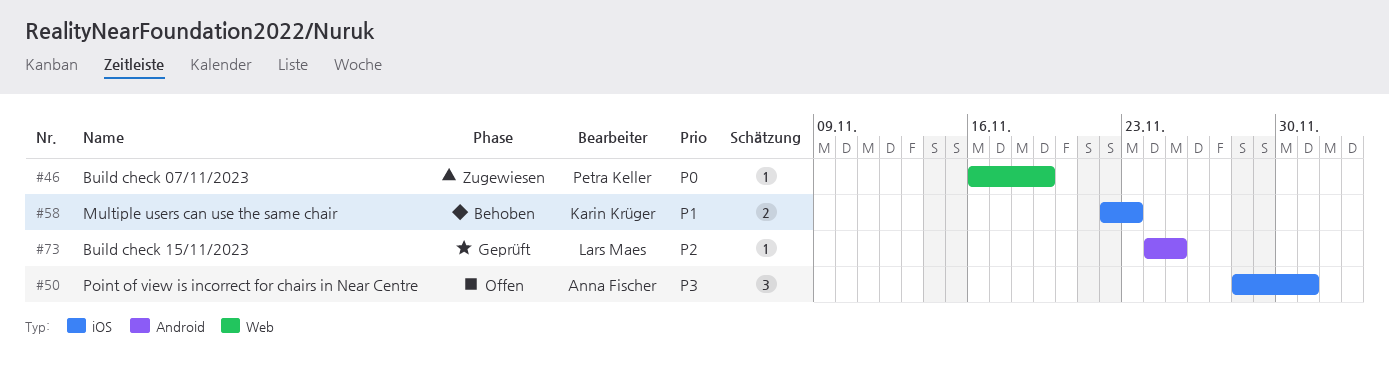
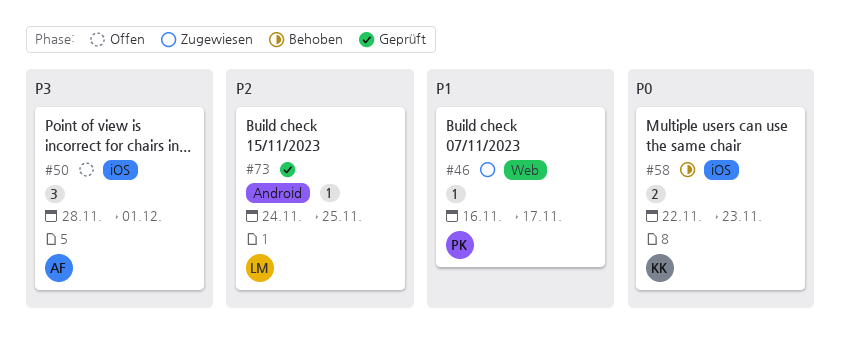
#46, priority: P0 -> P1
#46, due: Nov 19 -> Nov 17
#58, priority: P1 -> P0

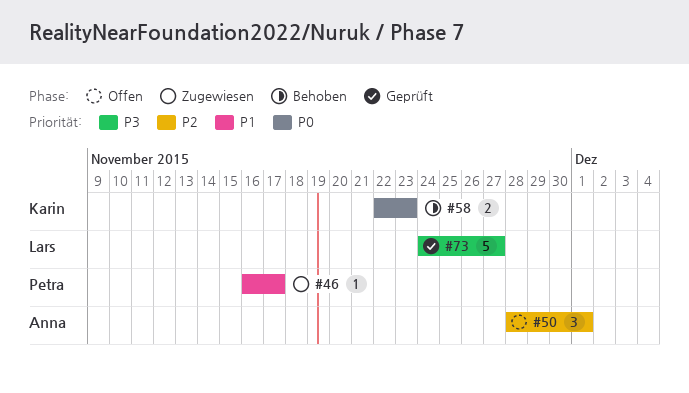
#50, priority: P3 -> P2
#73, priority: P2 -> P3
#73, estimate: 1 -> 5
#73, due: Nov 25 -> Nov 27

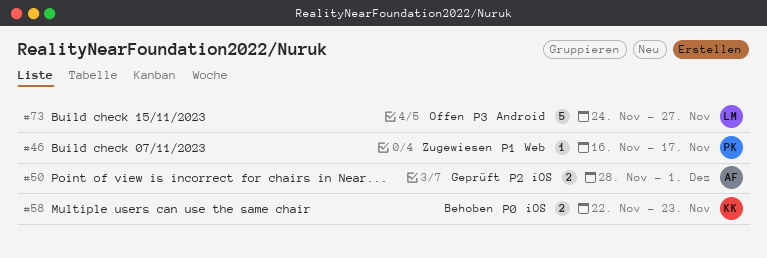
#50, status: Offen -> Geprüft
#50, estimate: 3 -> 2
#73, status: Geprüft -> Offen

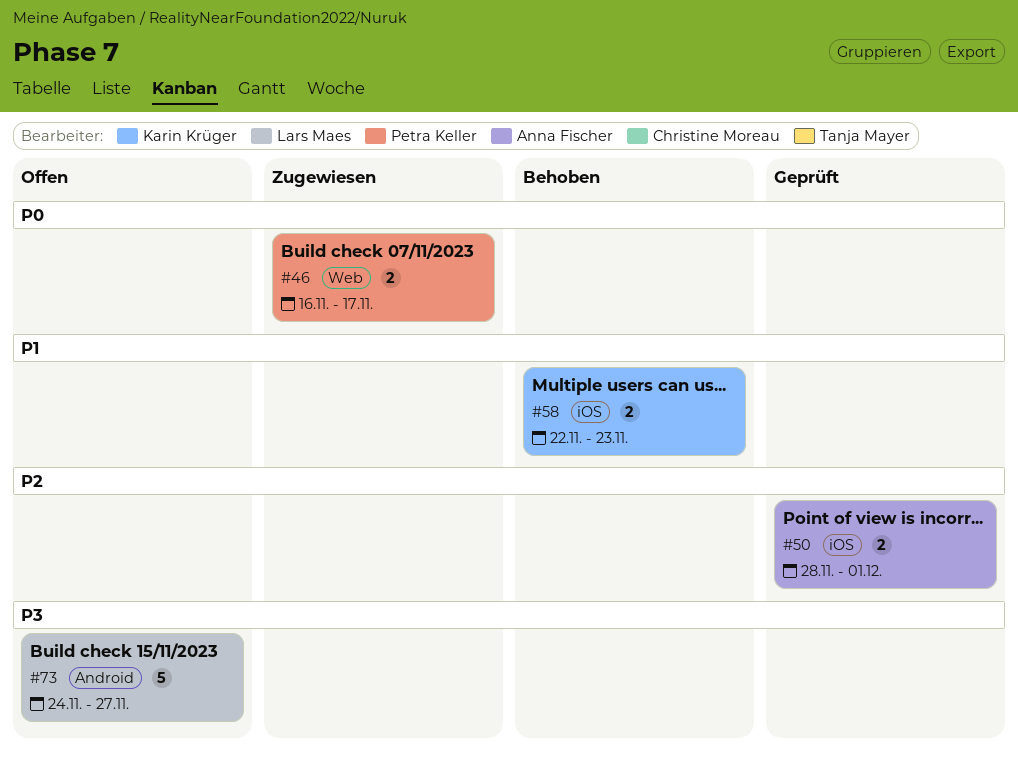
#46, priority: P1 -> P0
#46, estimate: 1 -> 2
#58, priority: P0 -> P1

